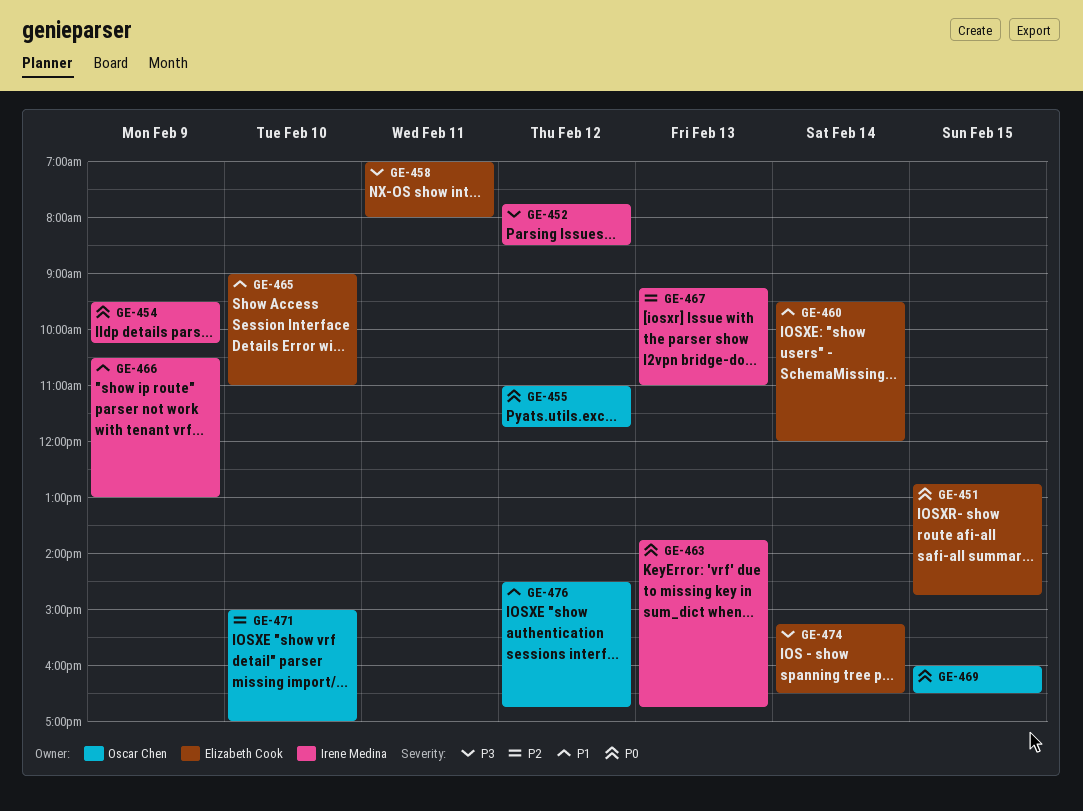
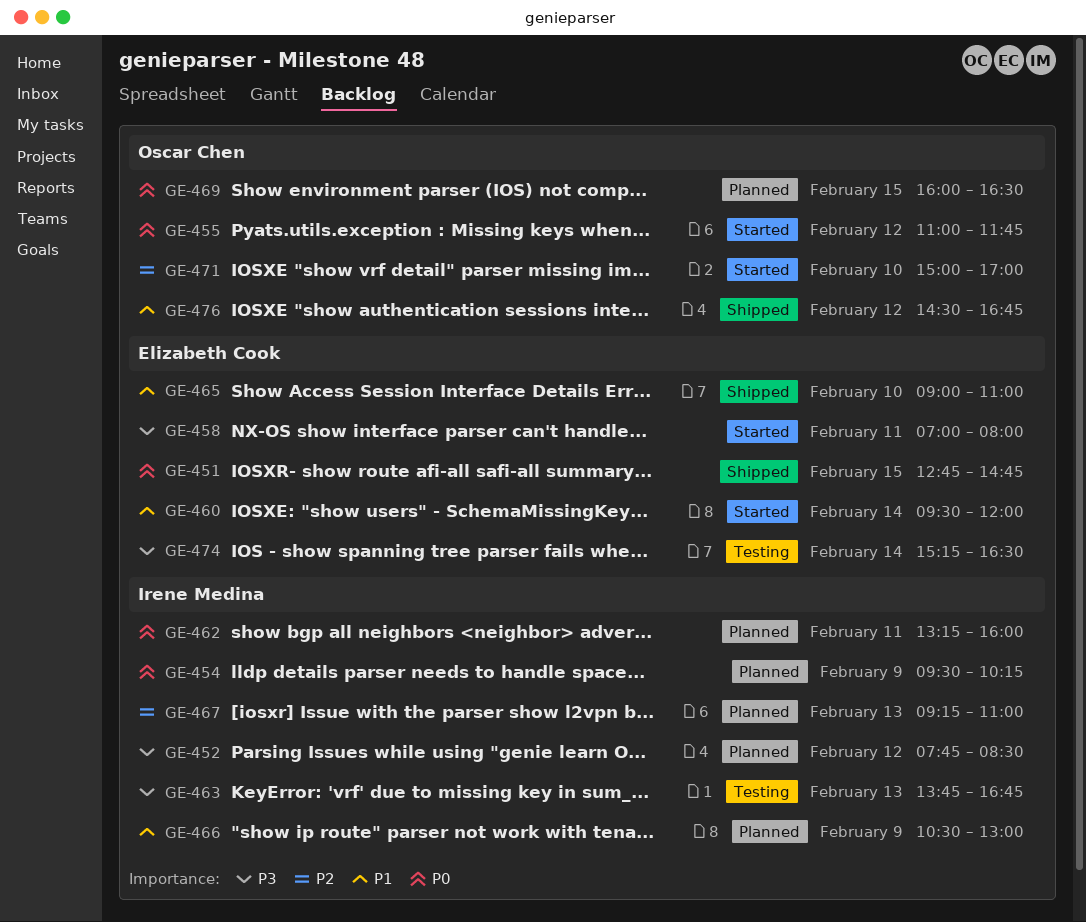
GE-462: none -> present
GE-463, priority: P0 -> P3

